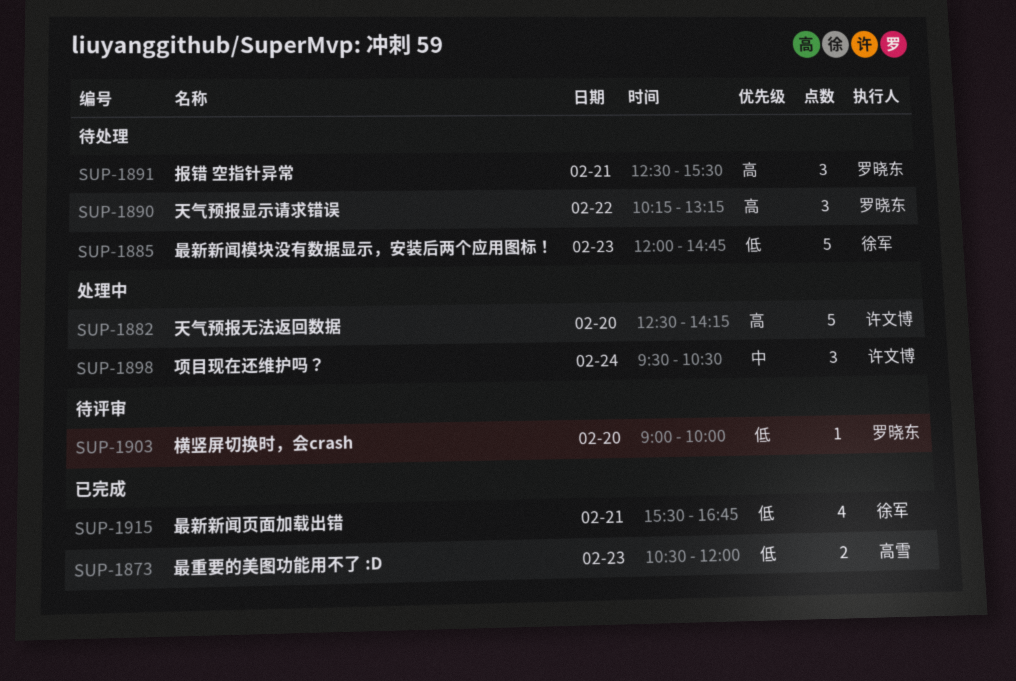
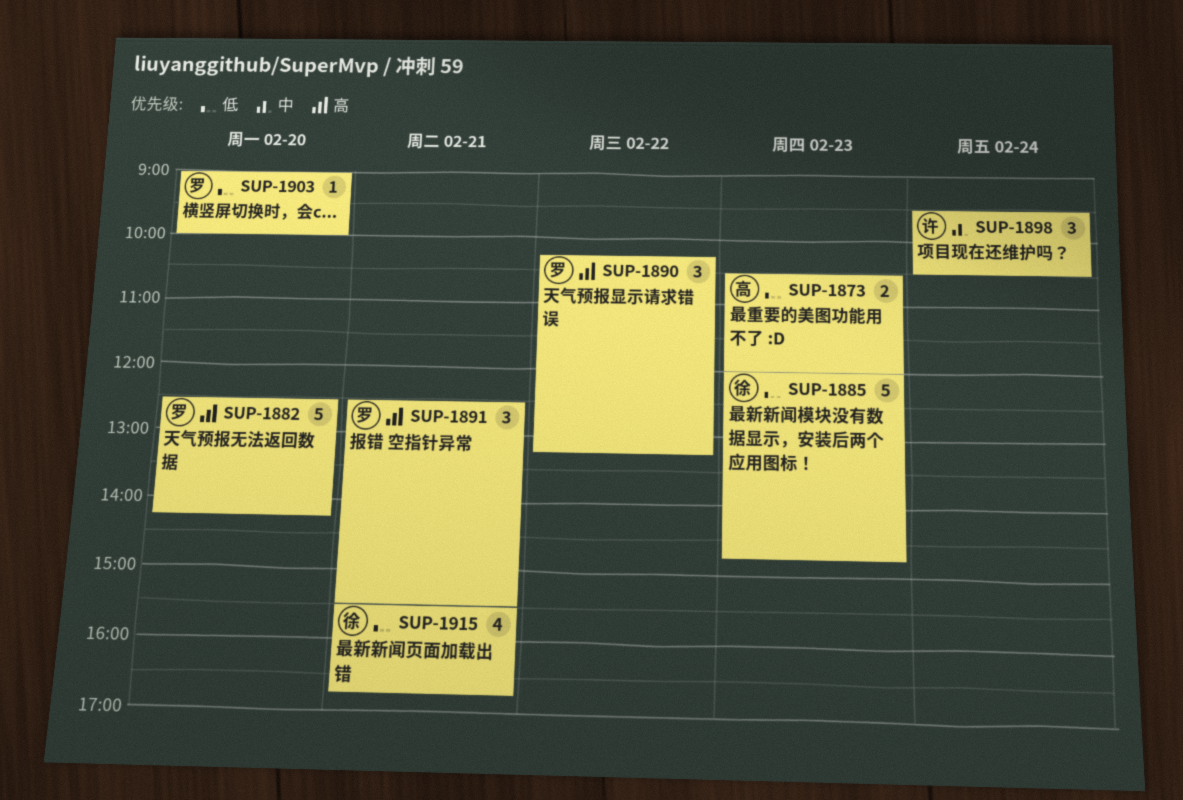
SUP-1882, owner: 许文博 -> 罗晓东

